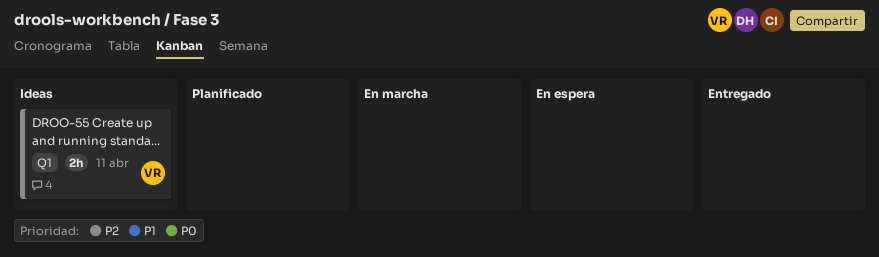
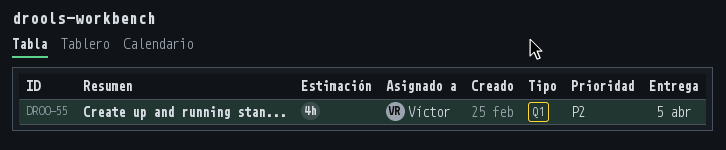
DROO-55, estimate: 2h -> 4h
DROO-55, due: Apr 11 -> Apr 5

